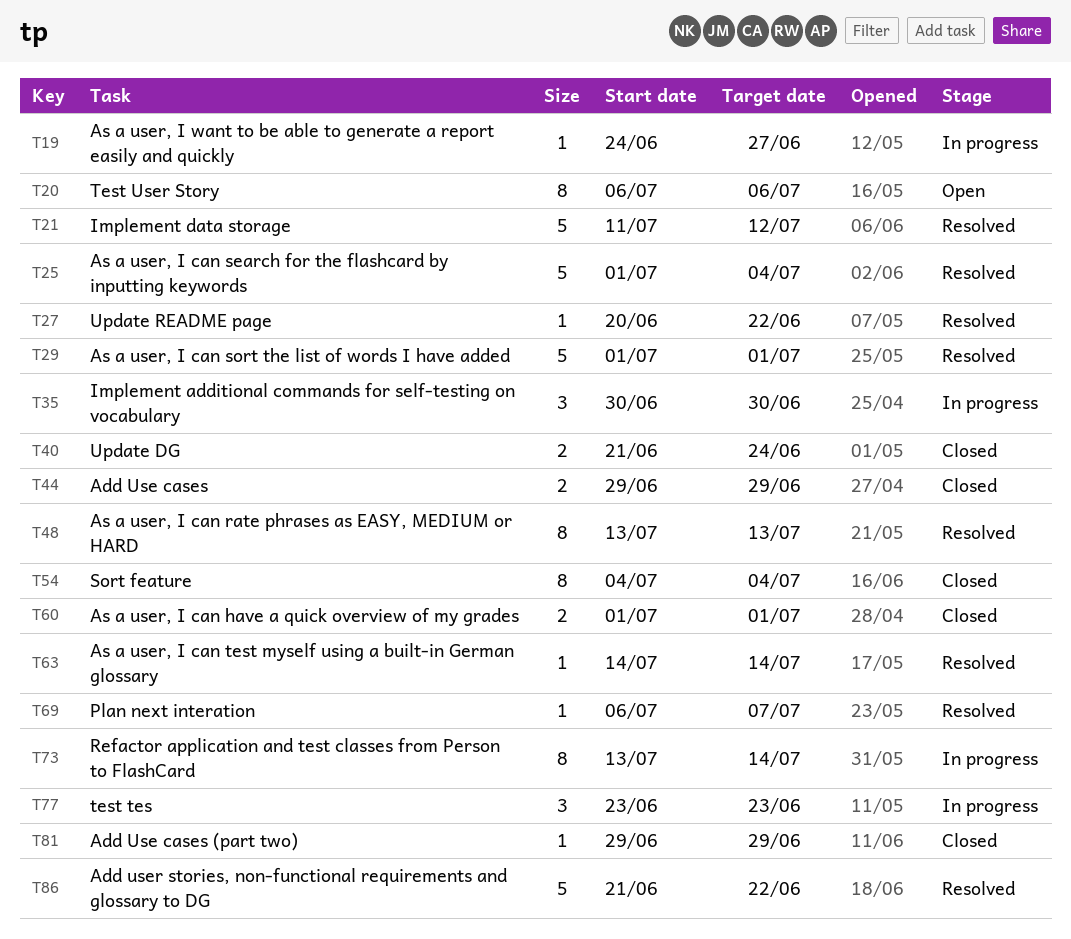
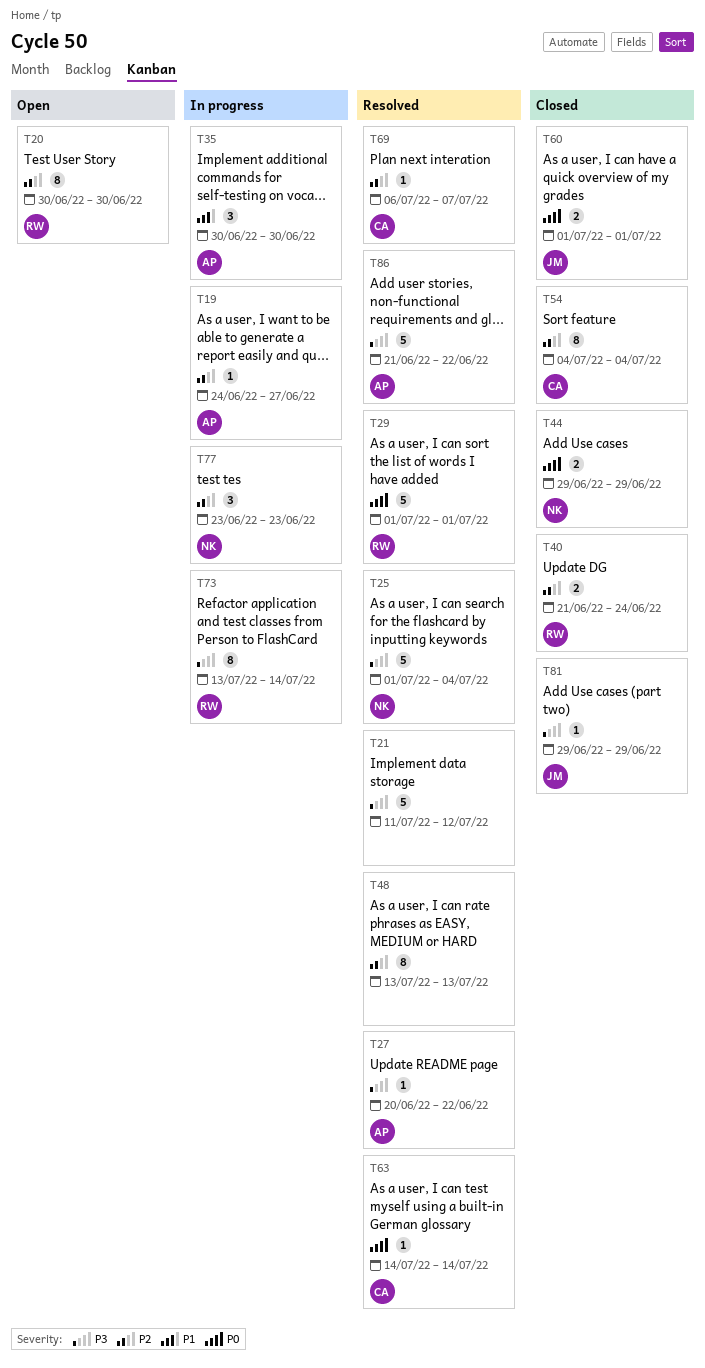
T20, start: Jul 6 -> Jun 30
T20, due: Jul 6 -> Jun 30

